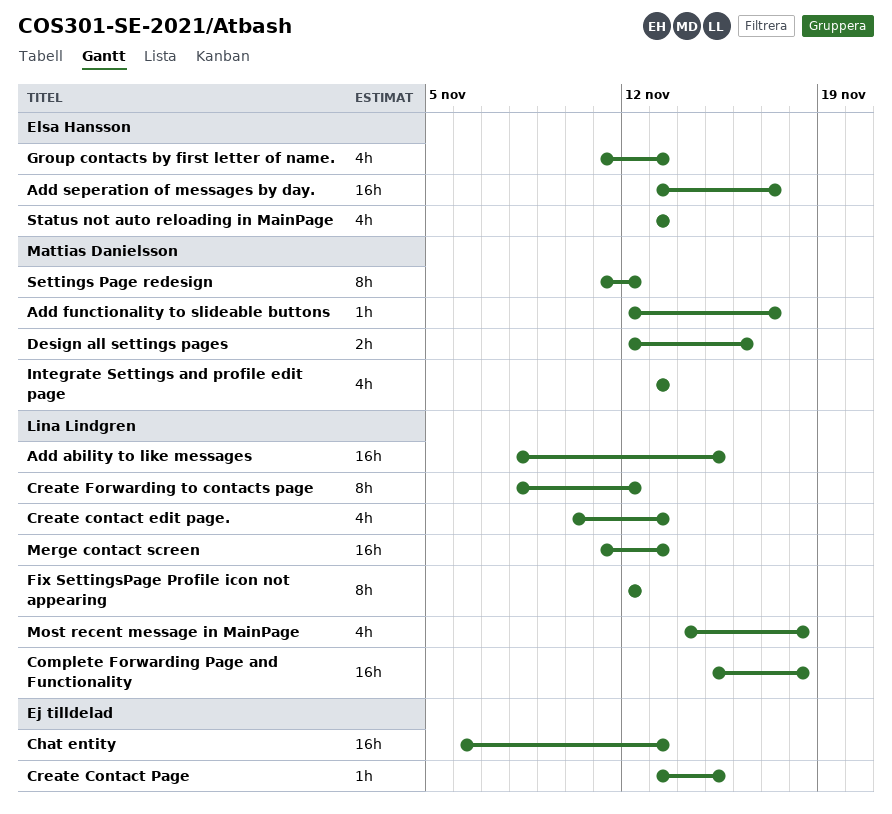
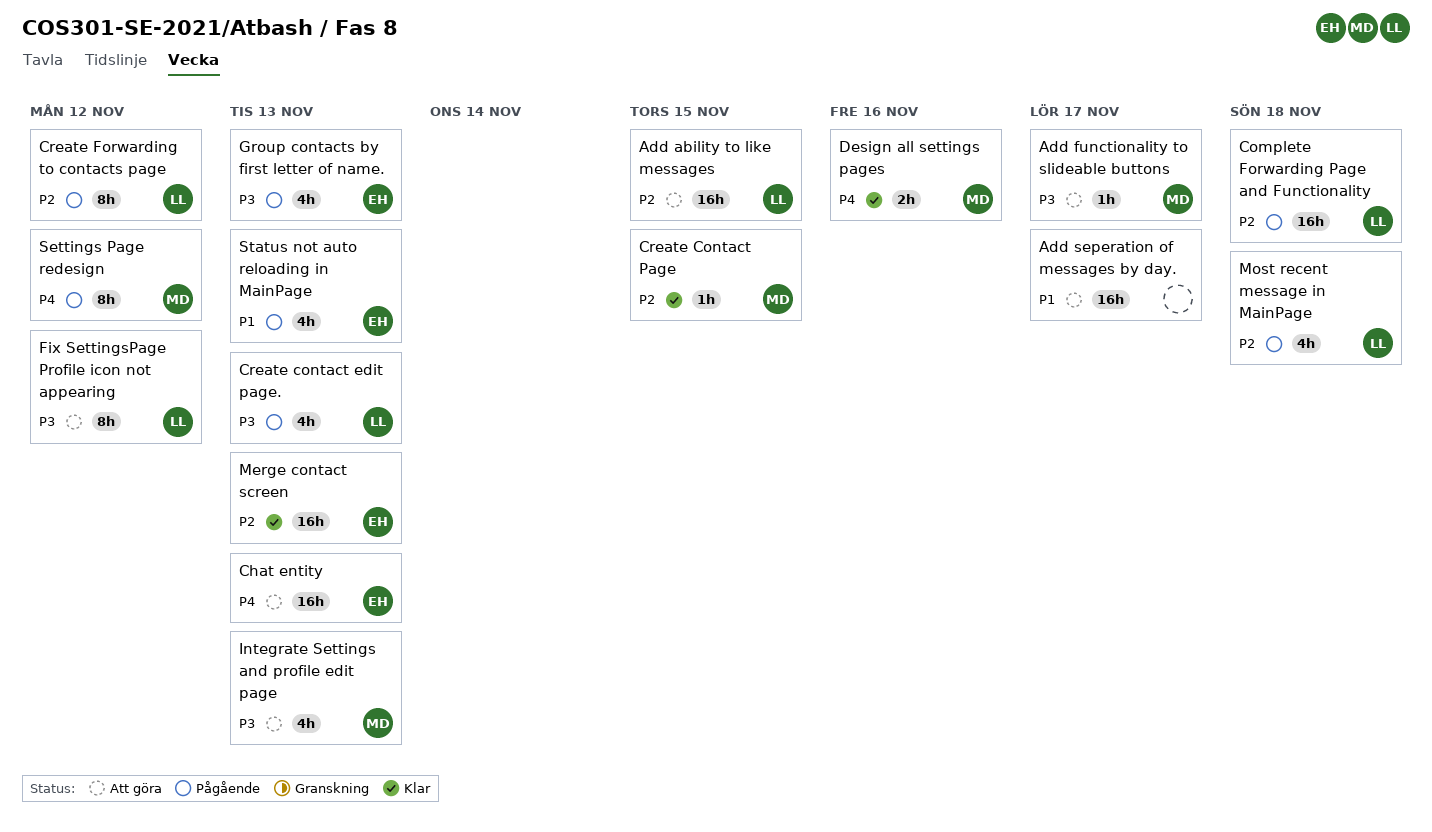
Add seperation of messages by day., owner: Elsa Hansson -> none
Chat entity, owner: none -> Elsa Hansson
Create Contact Page, owner: none -> Mattias Danielsson
Merge contact screen, owner: Lina Lindgren -> Elsa Hansson

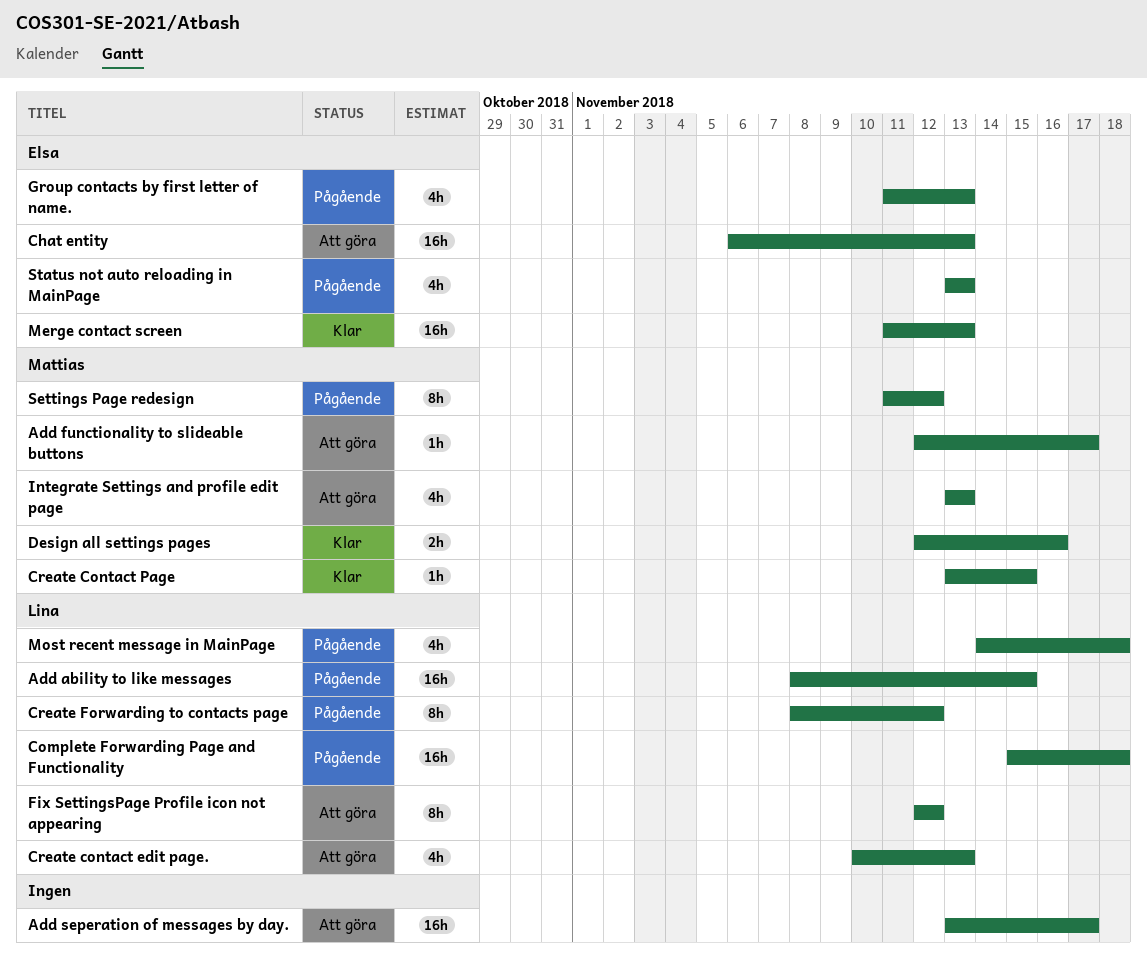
Add ability to like messages, status: Att göra -> Pågående
Create contact edit page., status: Pågående -> Att göra

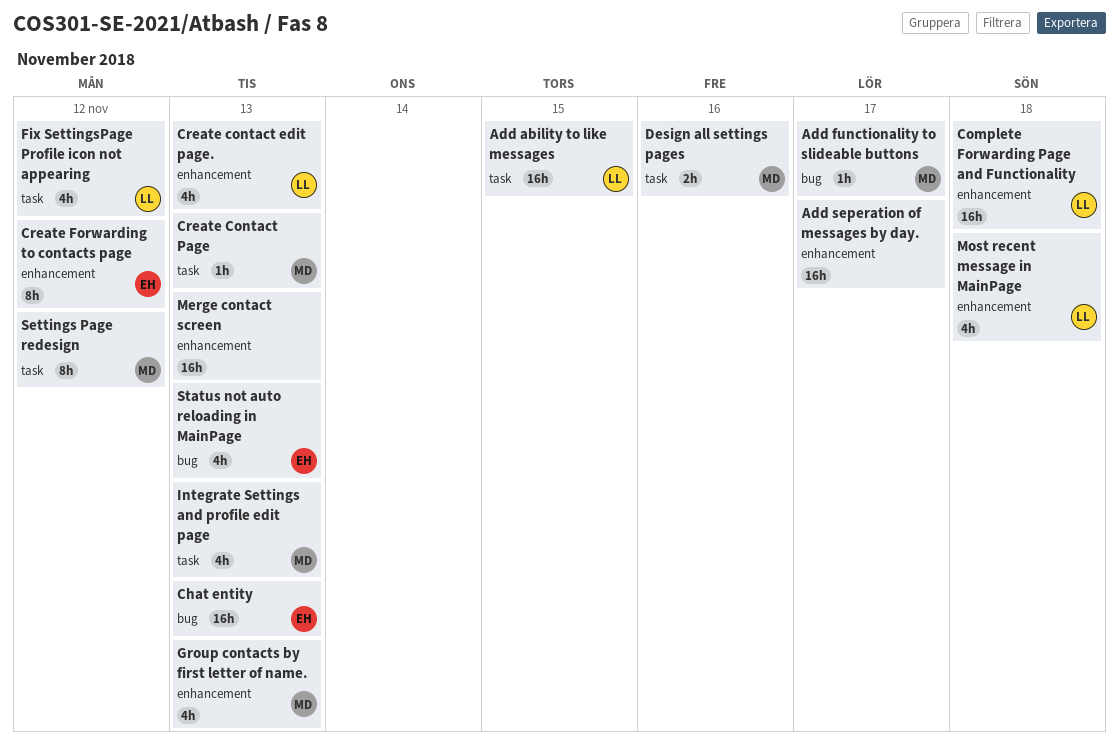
Create Contact Page, due: Nov 15 -> Nov 13
Create Forwarding to contacts page, owner: Lina -> Elsa
Fix SettingsPage Profile icon not appearing, estimate: 8h -> 4h
Group contacts by first letter of name., owner: Elsa -> Mattias
Merge contact screen, owner: Elsa -> none

